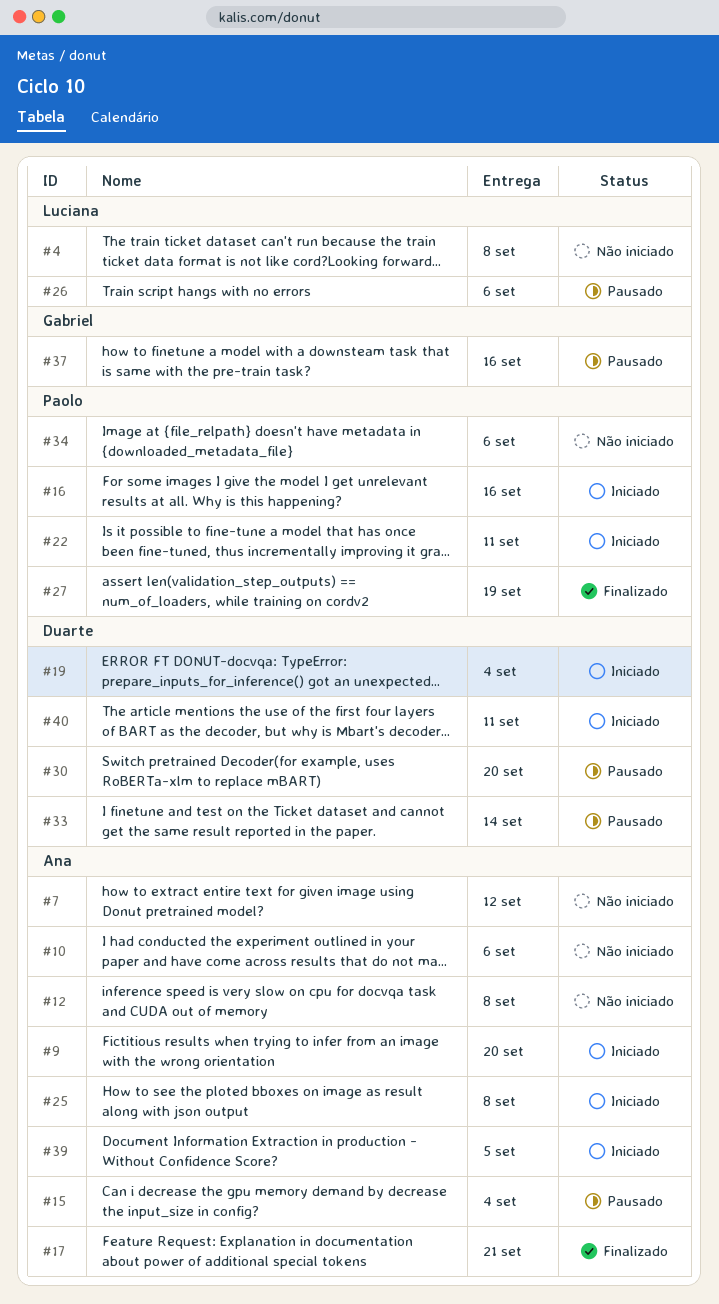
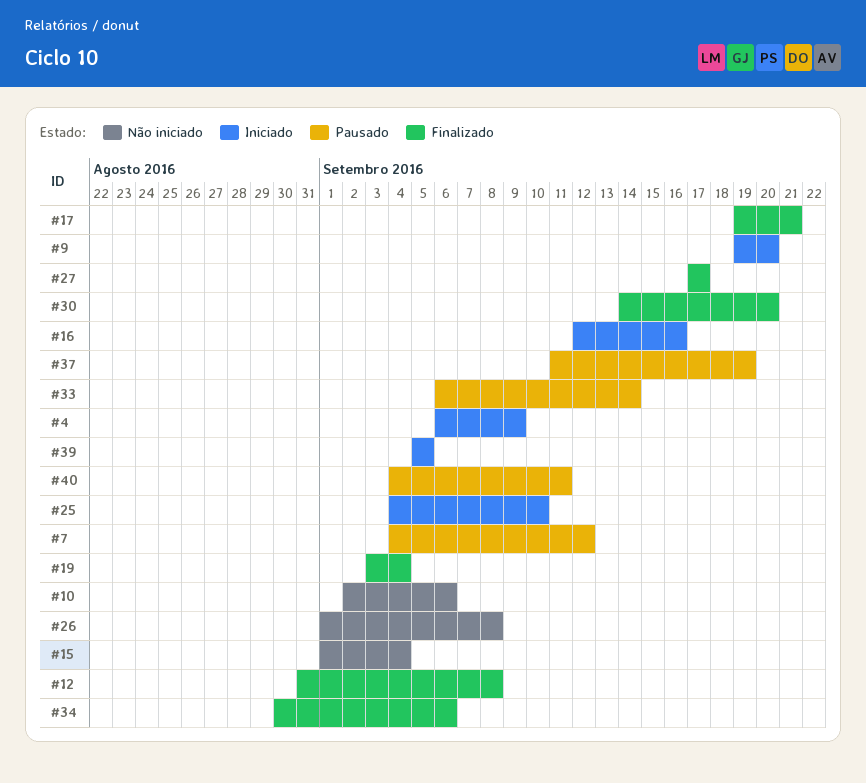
#4, status: Não iniciado -> Iniciado
#4, due: Sep 8 -> Sep 9
#7, status: Não iniciado -> Pausado
#12, status: Não iniciado -> Finalizado
#15, status: Pausado -> Não iniciado
#19, status: Iniciado -> Finalizado
#22: present -> none
#25, due: Sep 8 -> Sep 10
#26, status: Pausado -> Não iniciado
#26, due: Sep 6 -> Sep 8
#27, due: Sep 19 -> Sep 17
#30, status: Pausado -> Finalizado
#34, status: Não iniciado -> Finalizado
#37, due: Sep 16 -> Sep 19
#40, status: Iniciado -> Pausado

